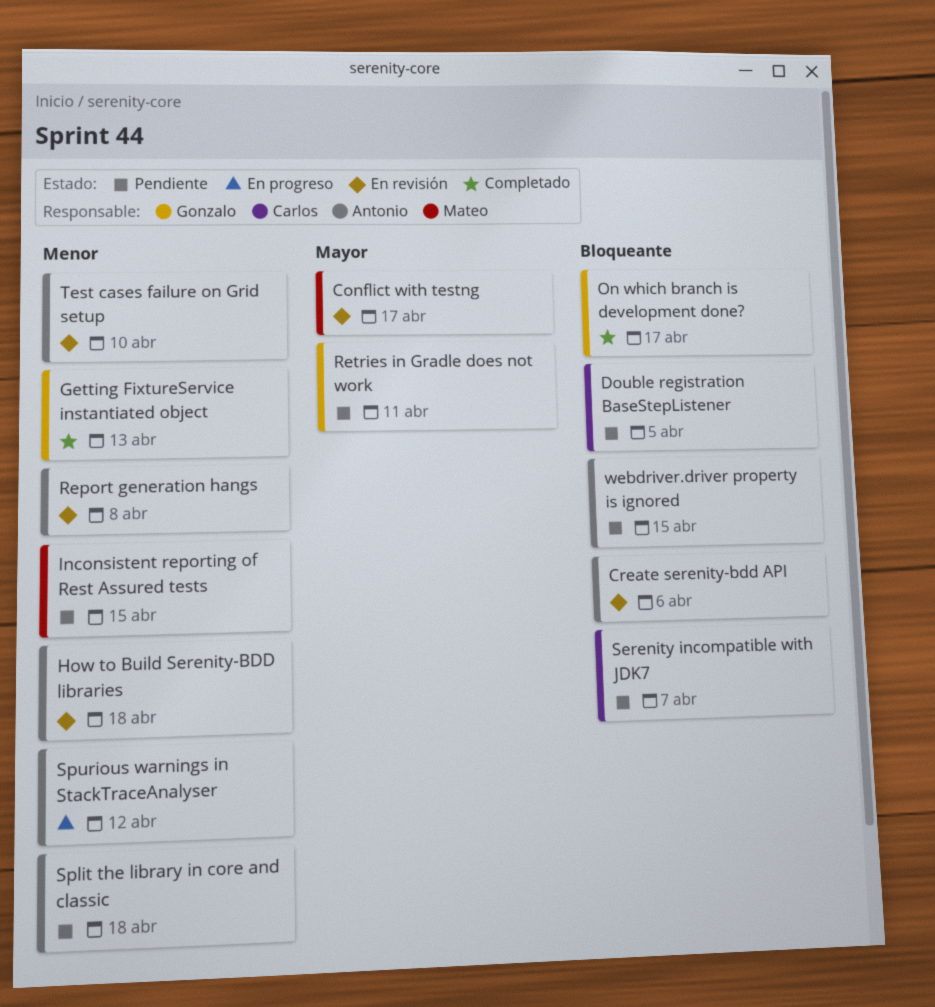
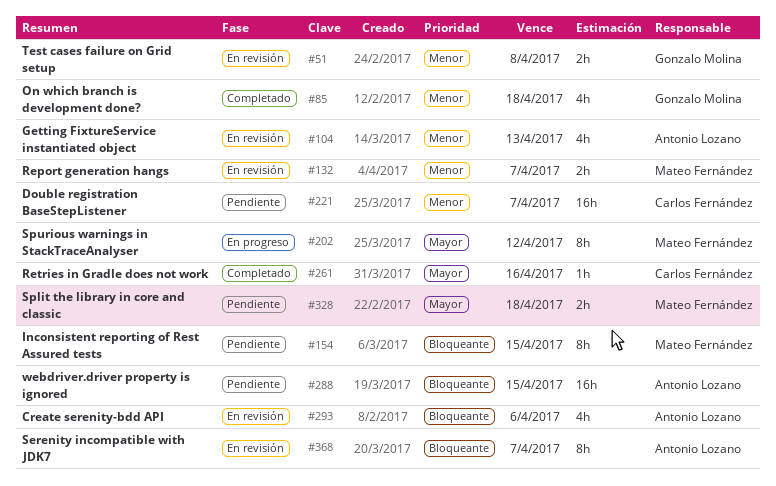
Conflict with testng: present -> none
Double registration BaseStepListener, priority: Bloqueante -> Menor
Double registration BaseStepListener, due: Apr 5 -> Apr 7
Getting FixtureService instantiated object, status: Completado -> En revisión
Getting FixtureService instantiated object, owner: Gonzalo Molina -> Antonio Lozano
How to Build Serenity-BDD libraries: present -> none
Inconsistent reporting of Rest Assured tests, priority: Menor -> Bloqueante
On which branch is development done?, priority: Bloqueante -> Menor
On which branch is development done?, due: Apr 17 -> Apr 18
Report generation hangs, owner: Antonio Lozano -> Mateo Fernández
Report generation hangs, due: Apr 8 -> Apr 7
Retries in Gradle does not work, status: Pendiente -> Completado
Retries in Gradle does not work, owner: Gonzalo Molina -> Carlos Fernández
Retries in Gradle does not work, due: Apr 11 -> Apr 16
Serenity incompatible with JDK7, status: Pendiente -> En revisión
Serenity incompatible with JDK7, owner: Carlos Fernández -> Antonio Lozano
Split the library in core and classic, owner: Antonio Lozano -> Mateo Fernández
Split the library in core and classic, priority: Menor -> Mayor
Spurious warnings in StackTraceAnalyser, owner: Antonio Lozano -> Mateo Fernández
Spurious warnings in StackTraceAnalyser, priority: Menor -> Mayor
Test cases failure on Grid setup, owner: Antonio Lozano -> Gonzalo Molina
Test cases failure on Grid setup, due: Apr 10 -> Apr 8

